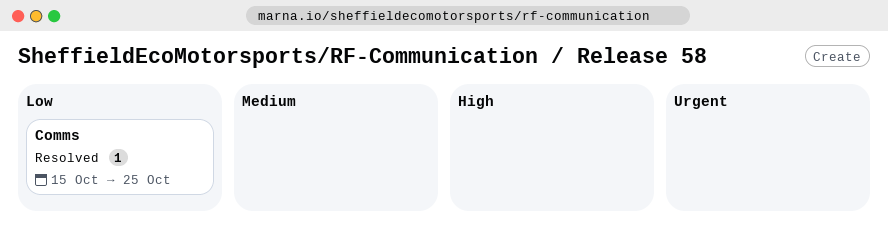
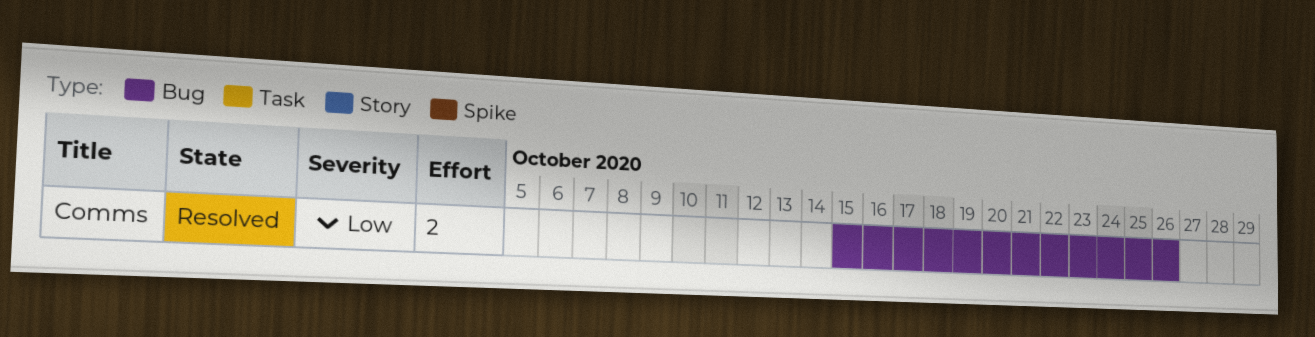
Comms, estimate: 1 -> 2
Comms, due: Oct 25 -> Oct 26

